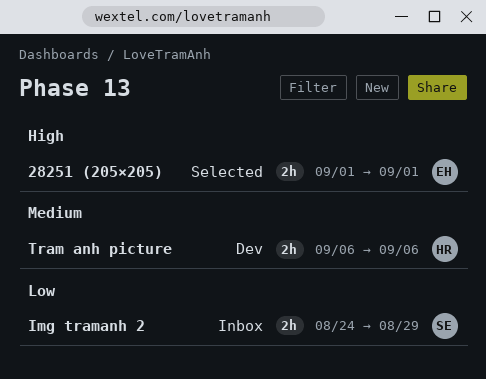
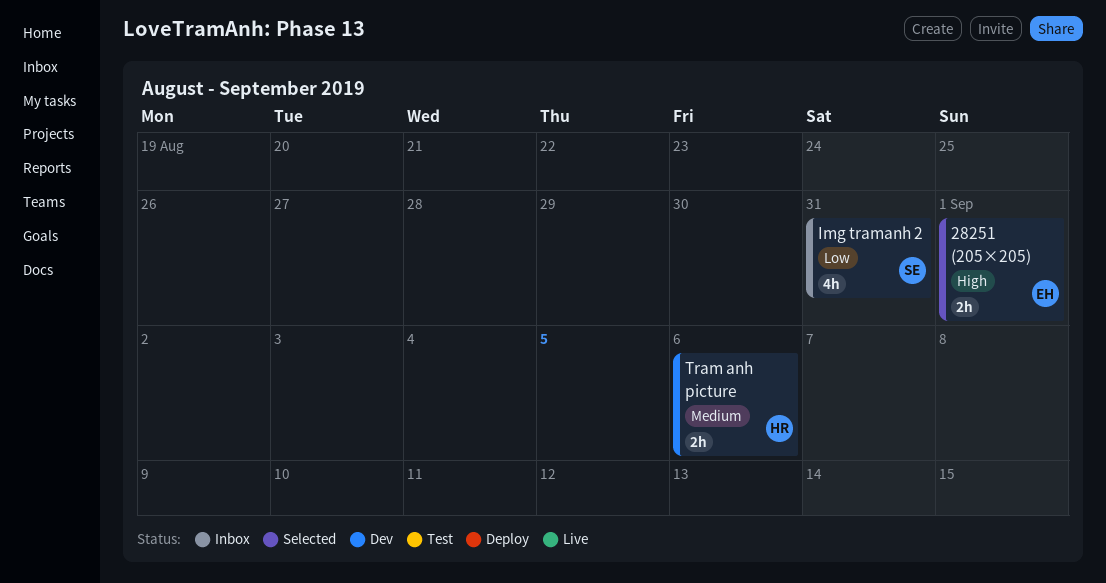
Img tramanh 2, estimate: 2h -> 4h
Img tramanh 2, due: Aug 29 -> Aug 31

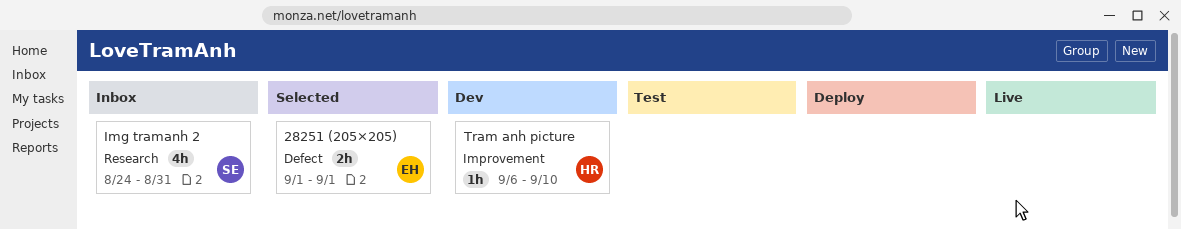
Tram anh picture, estimate: 2h -> 1h
Tram anh picture, due: Sep 6 -> Sep 10

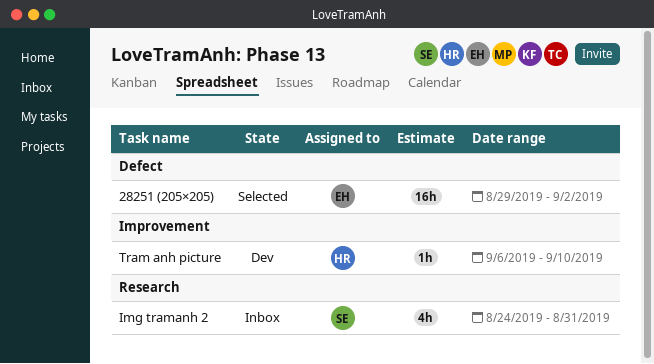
28251 (205×205), estimate: 2h -> 16h
28251 (205×205), start: Sep 1 -> Aug 29
28251 (205×205), due: Sep 1 -> Sep 2

